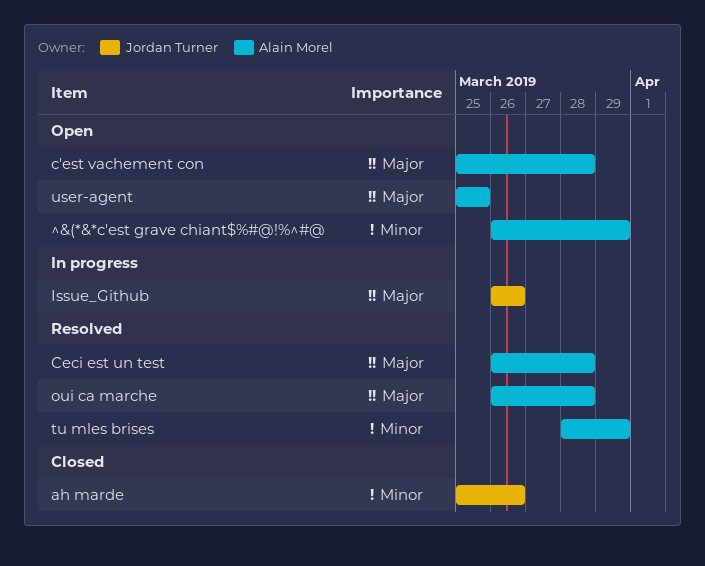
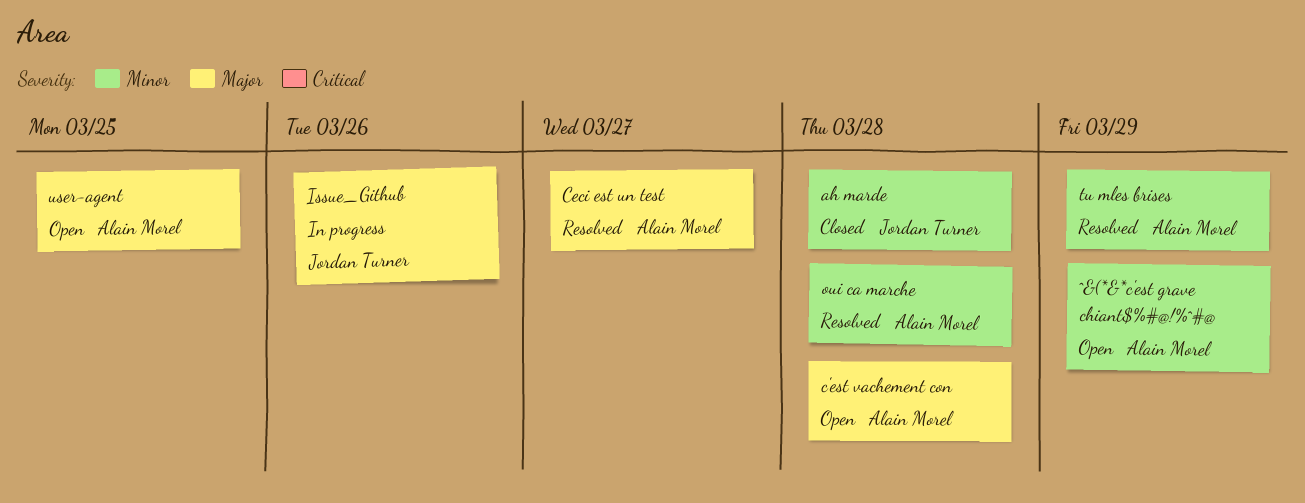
ah marde, due: Mar 26 -> Mar 28
Ceci est un test, due: Mar 28 -> Mar 27
oui ca marche, priority: Major -> Minor

